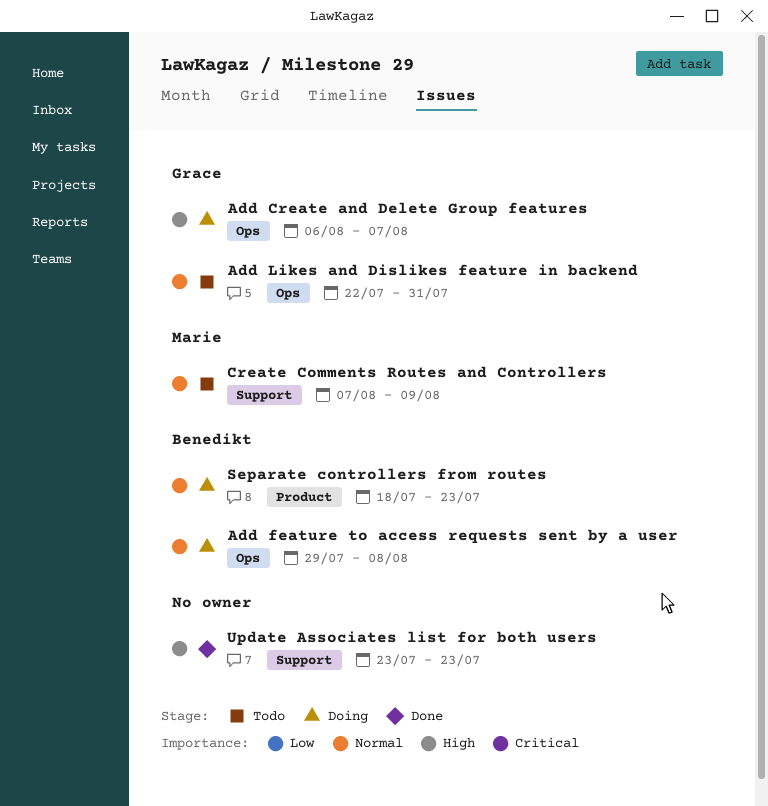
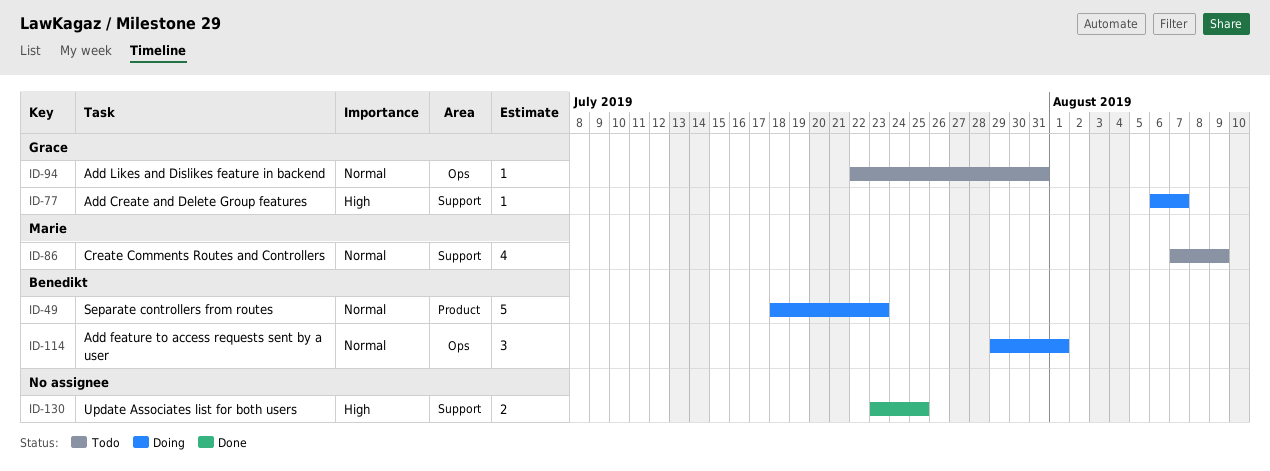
Add Create and Delete Group features, label: Ops -> Support
Add feature to access requests sent by a user, due: Aug 8 -> Aug 1
Update Associates list for both users, due: Jul 23 -> Jul 25

